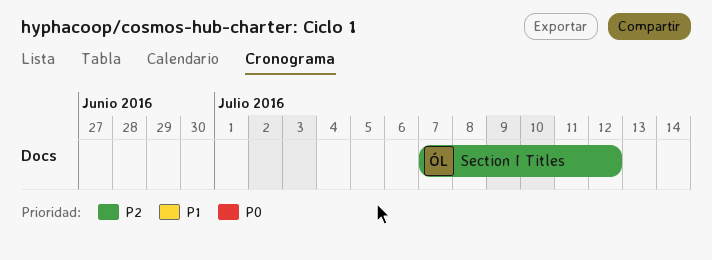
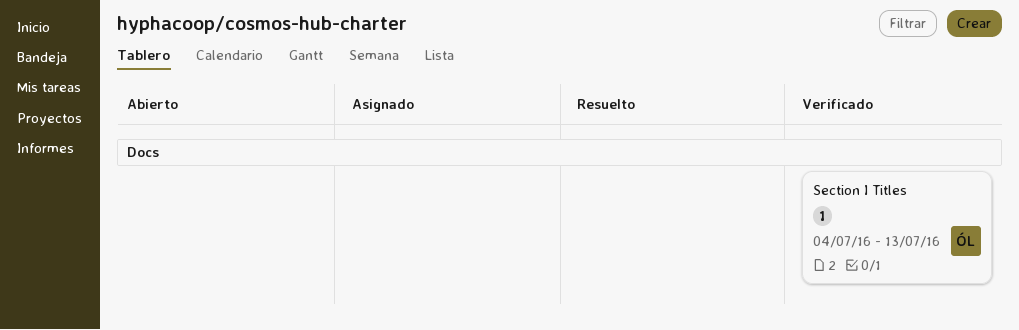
Section I Titles, start: Jul 7 -> Jul 4
Section I Titles, due: Jul 12 -> Jul 13

